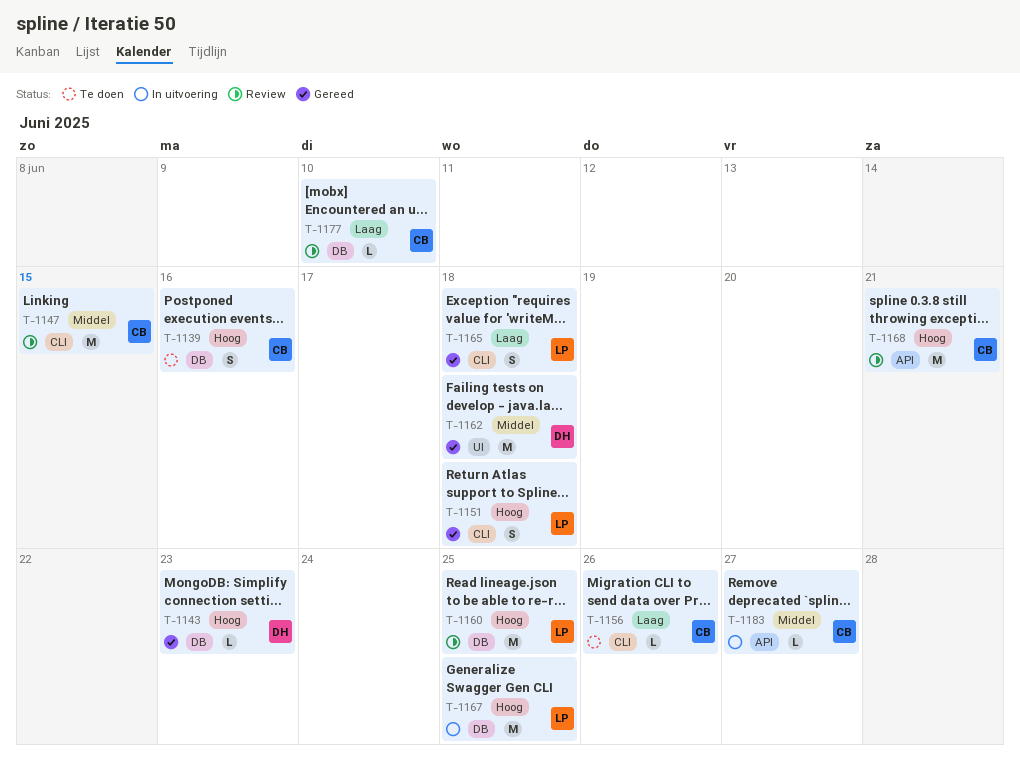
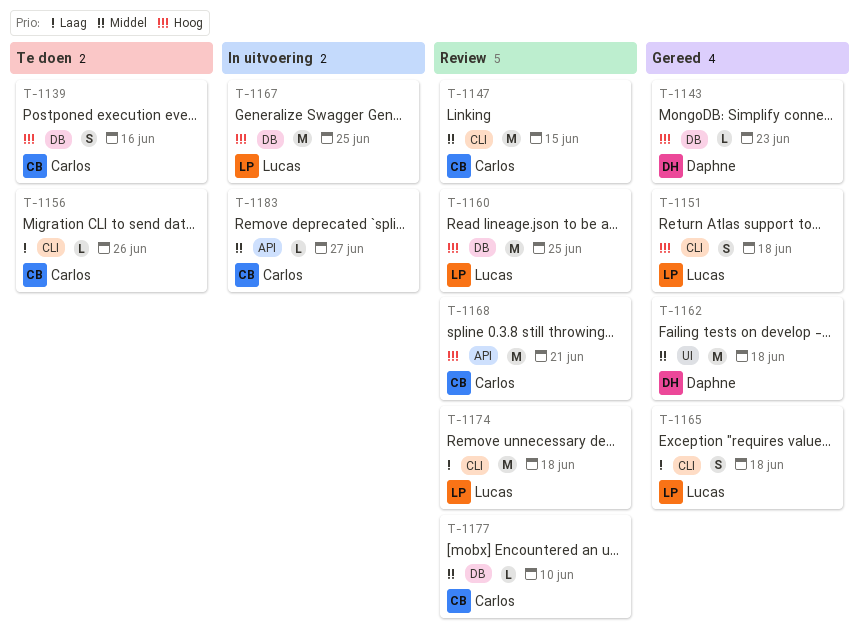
T-1174: none -> present
T-1177, priority: Laag -> Middel

